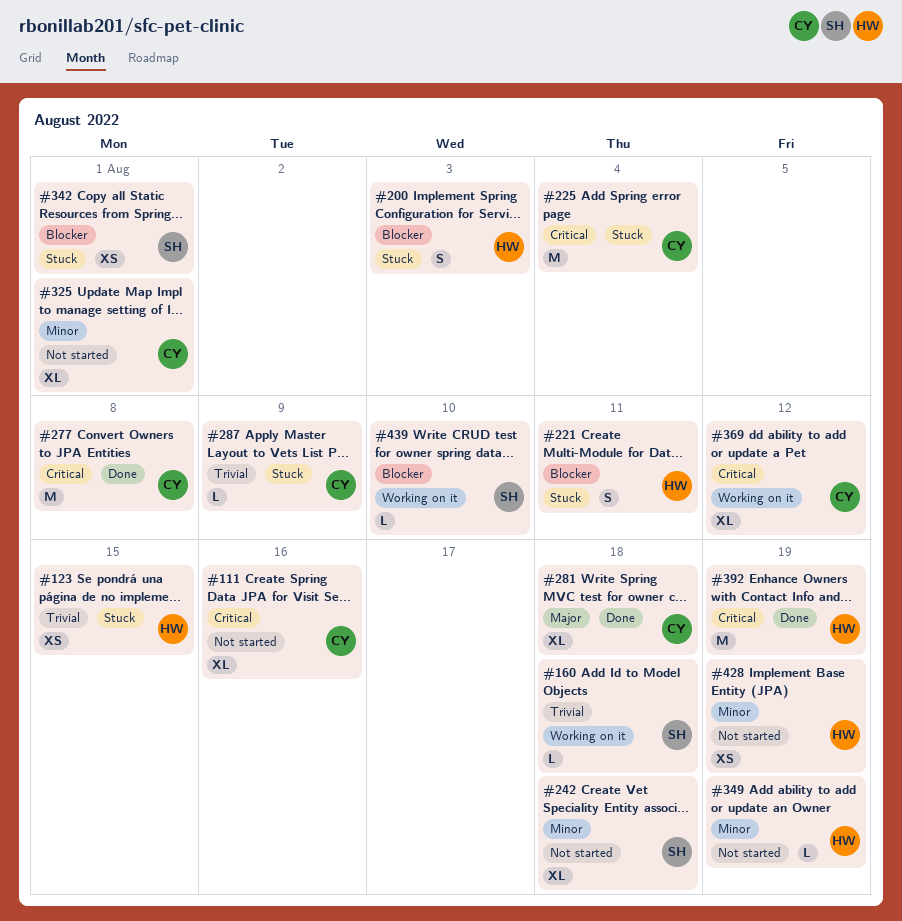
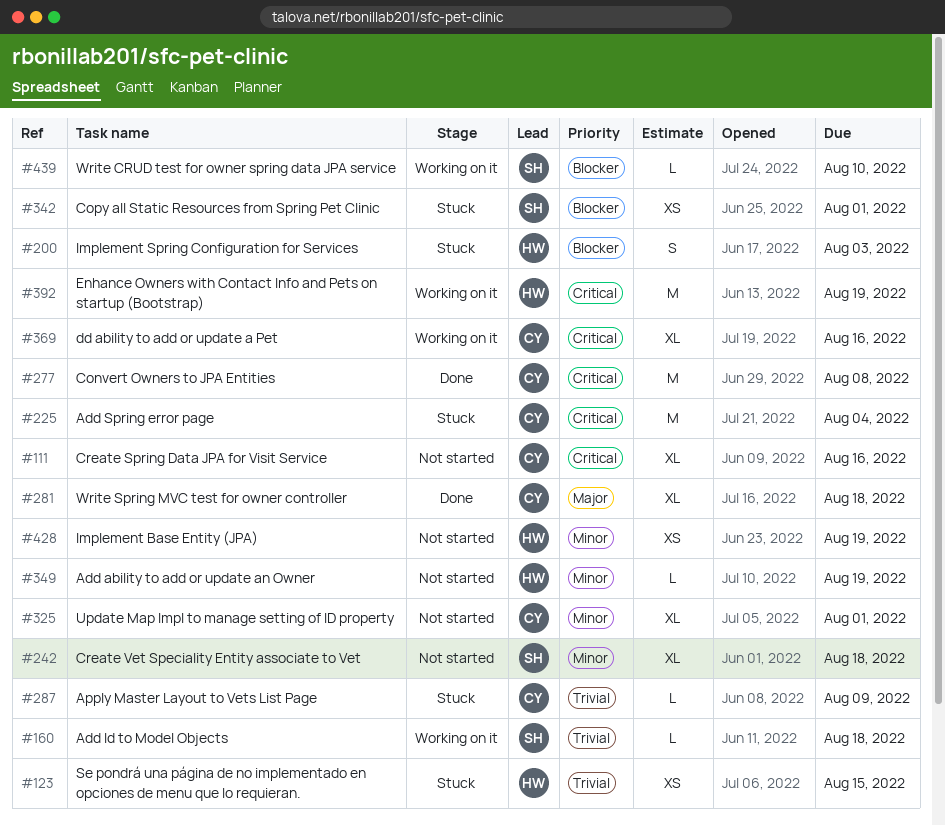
#221: present -> none
#369, due: Aug 12 -> Aug 16
#392, status: Done -> Working on it

